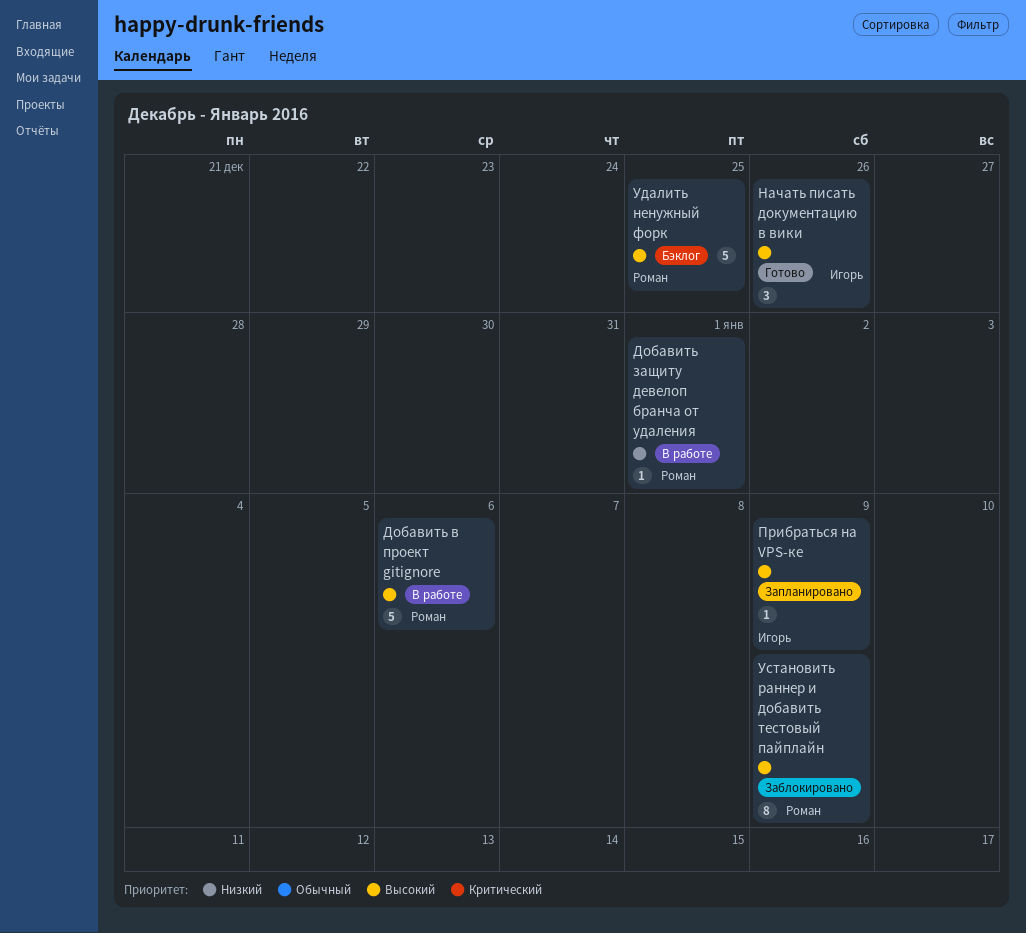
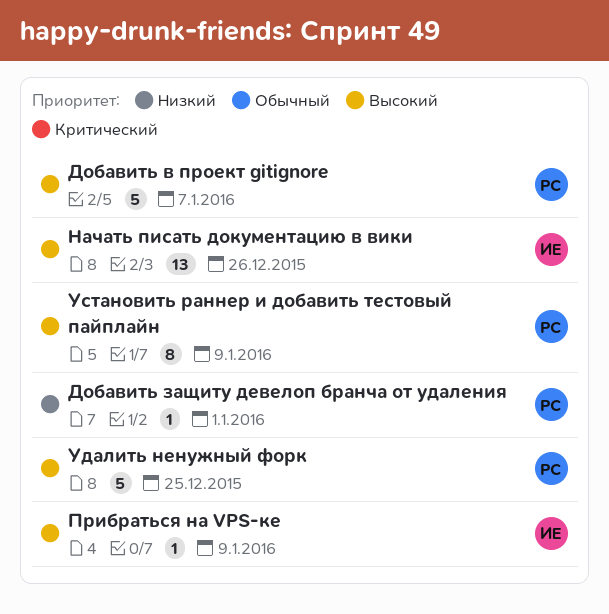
Добавить в проект gitignore, due: Jan 6 -> Jan 7
Начать писать документацию в вики, estimate: 3 -> 13

